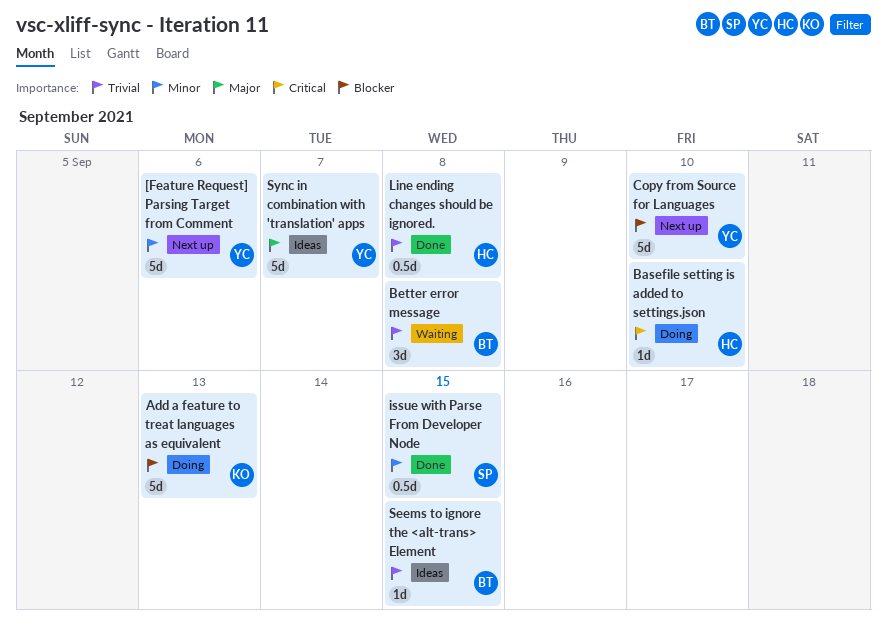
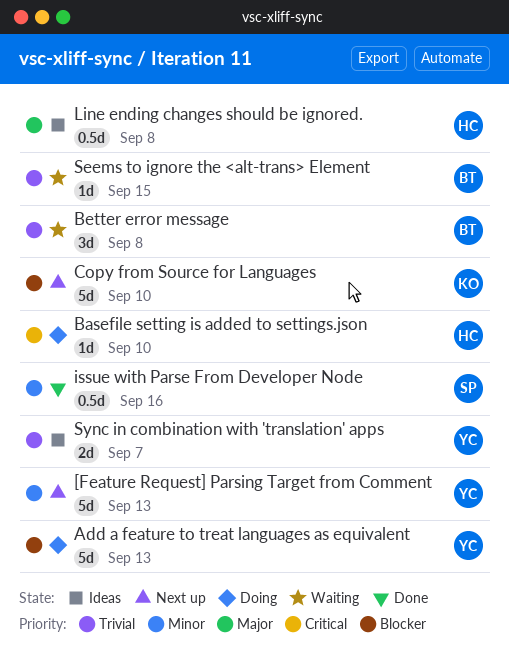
[Feature Request] Parsing Target from Comment, due: Sep 6 -> Sep 13
Add a feature to treat languages as equivalent, owner: KO -> YC
Copy from Source for Languages, owner: YC -> KO
issue with Parse From Developer Node, due: Sep 15 -> Sep 16
Line ending changes should be ignored., status: Done -> Ideas
Line ending changes should be ignored., priority: Trivial -> Major
Seems to ignore the <alt-trans> Element, status: Ideas -> Waiting
Sync in combination with 'translation' apps, priority: Major -> Trivial
Sync in combination with 'translation' apps, estimate: 5d -> 2d

